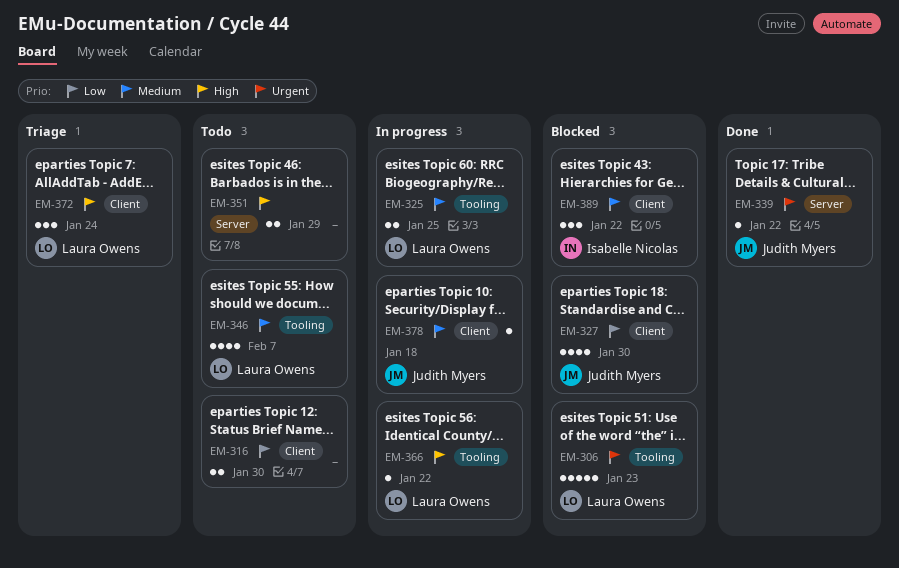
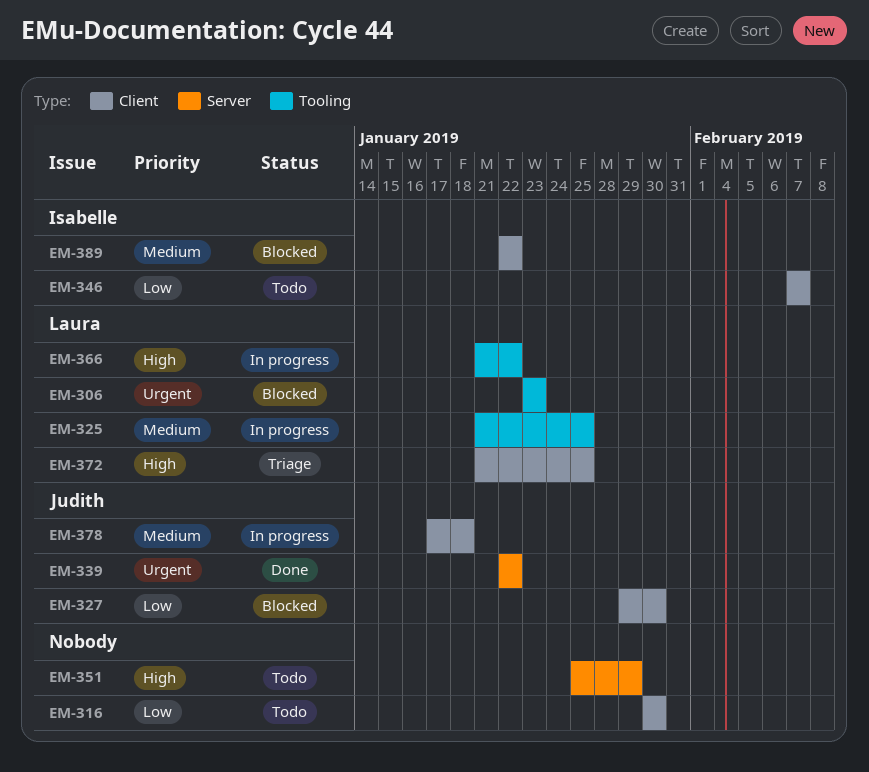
EM-346, owner: Laura Owens -> Isabelle Nicolas
EM-346, priority: Medium -> Low
EM-346, label: Tooling -> Client
EM-372, due: Jan 24 -> Jan 25

